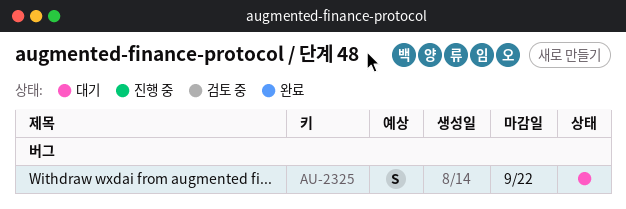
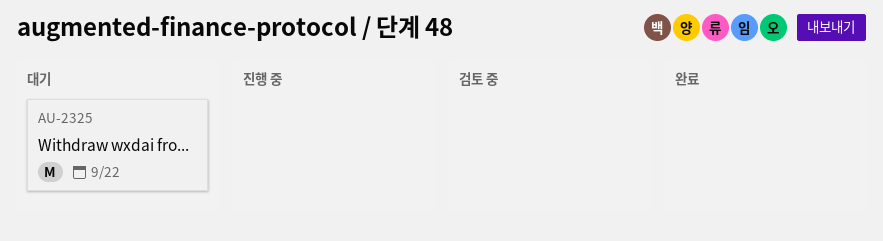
AU-2325, estimate: S -> M

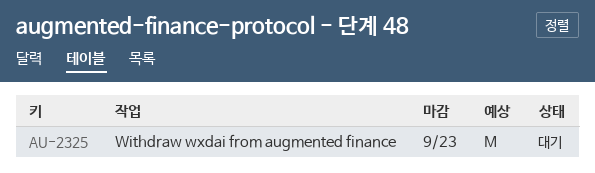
AU-2325, due: Sep 22 -> Sep 23

